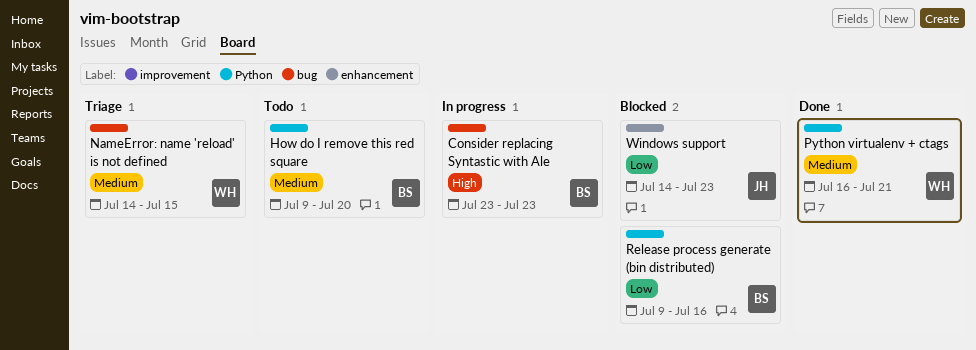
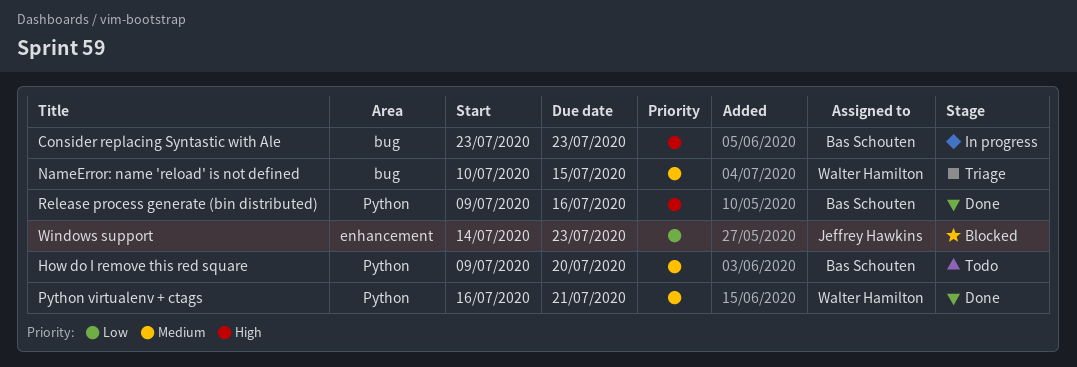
NameError: name 'reload' is not defined, start: Jul 14 -> Jul 10
Release process generate (bin distributed), status: Blocked -> Done
Release process generate (bin distributed), priority: Low -> High

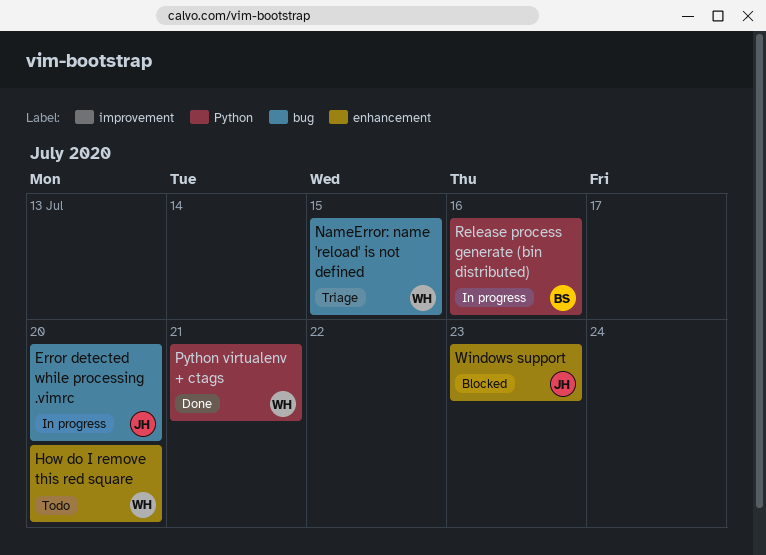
Consider replacing Syntastic with Ale: present -> none
Error detected while processing .vimrc: none -> present
How do I remove this red square, owner: Bas Schouten -> Walter Hamilton
How do I remove this red square, label: Python -> enhancement
Release process generate (bin distributed), status: Done -> In progress

